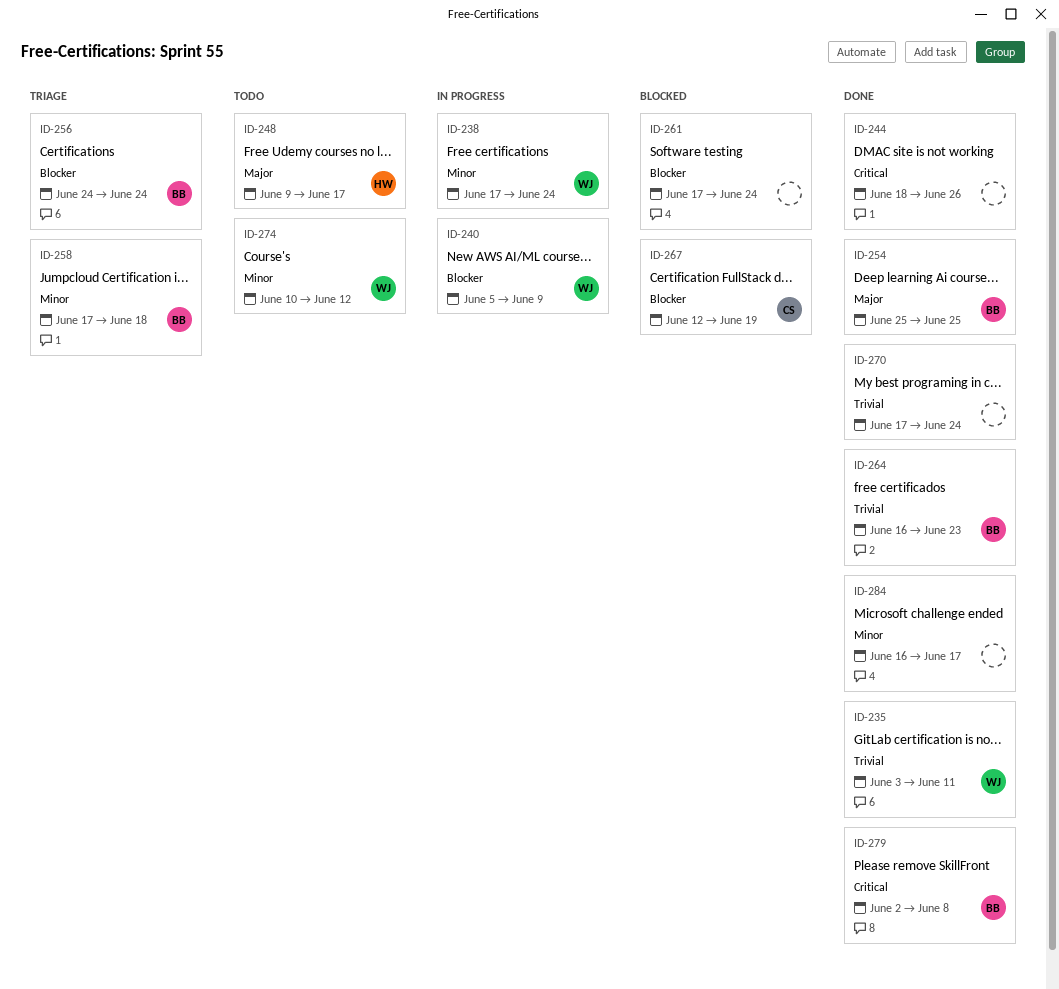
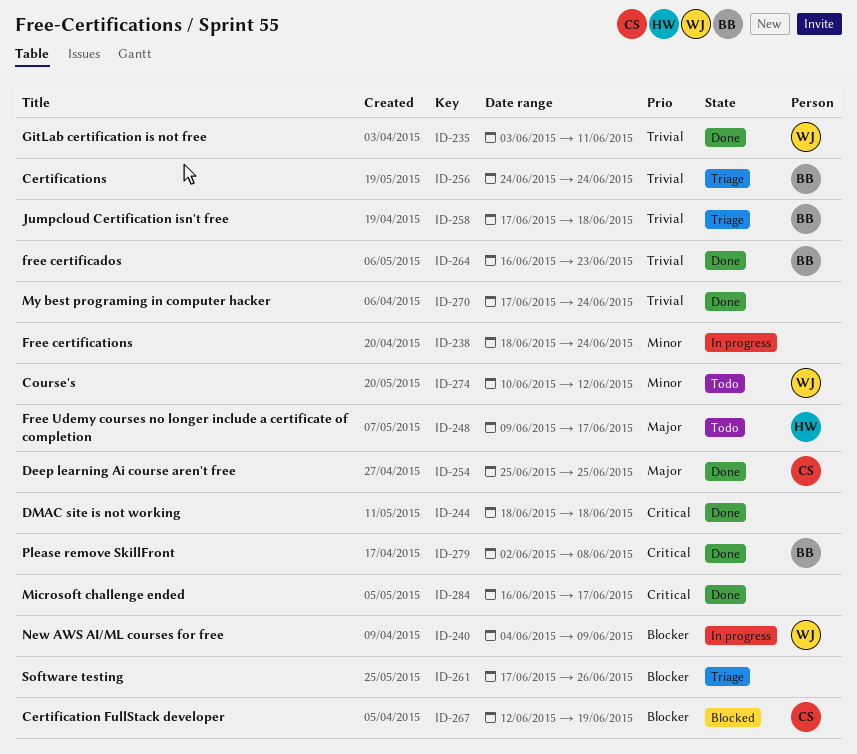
ID-238, owner: WJ -> none
ID-238, start: Jun 17 -> Jun 18
ID-240, start: Jun 5 -> Jun 4
ID-244, due: Jun 26 -> Jun 18
ID-254, owner: BB -> CS
ID-256, priority: Blocker -> Trivial
ID-258, priority: Minor -> Trivial
ID-261, status: Blocked -> Triage
ID-261, due: Jun 24 -> Jun 26
ID-284, priority: Minor -> Critical

